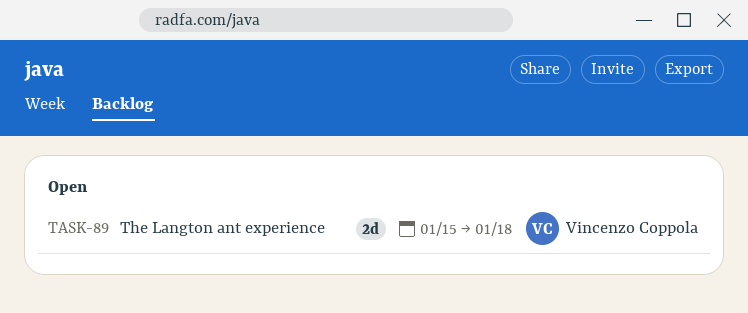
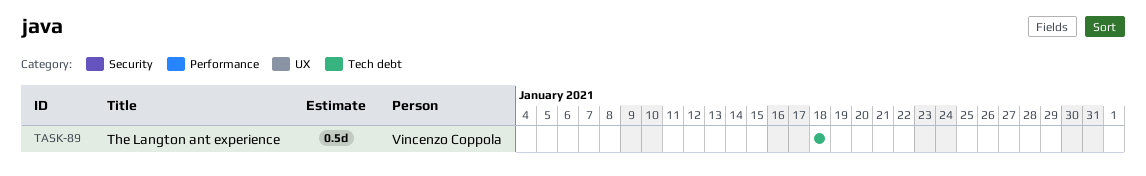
TASK-89, estimate: 2d -> 0.5d
TASK-89, start: Jan 15 -> Jan 18

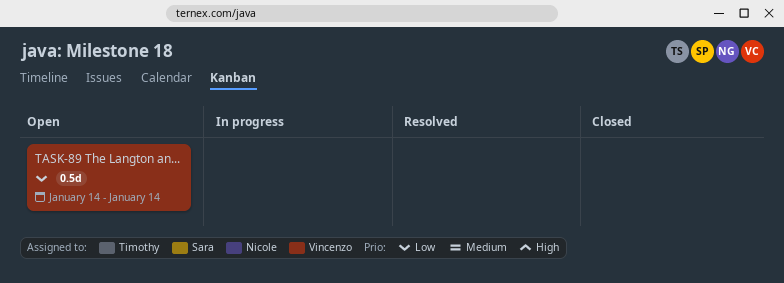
TASK-89, start: Jan 18 -> Jan 14
TASK-89, due: Jan 18 -> Jan 14

